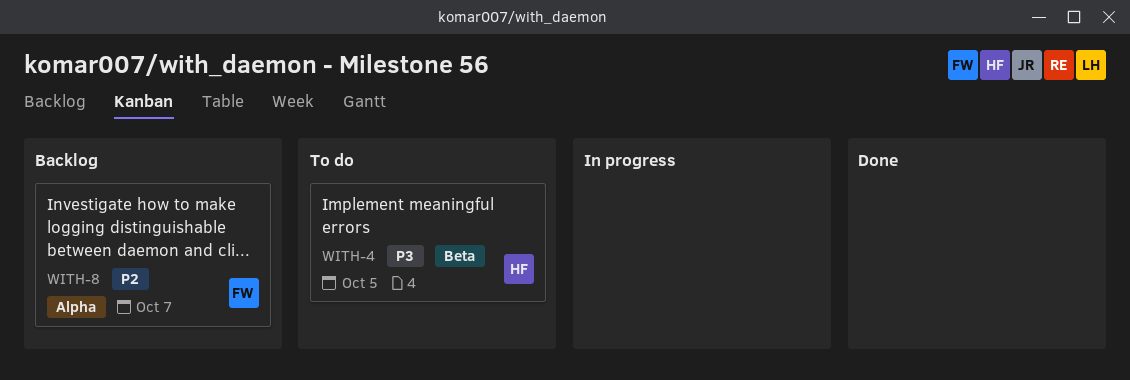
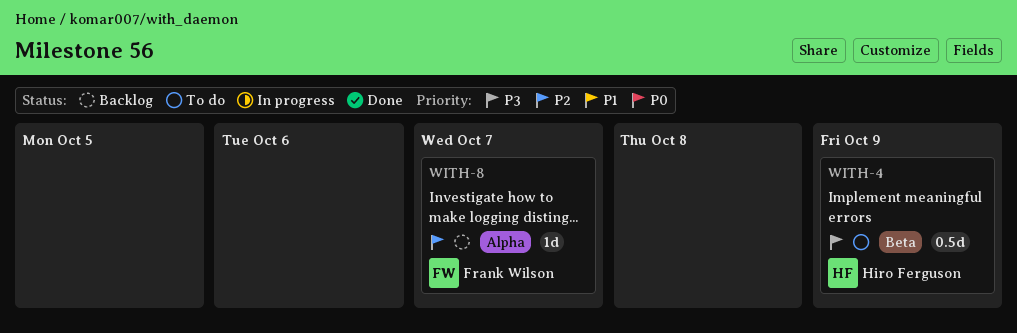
WITH-4, due: Oct 5 -> Oct 9

